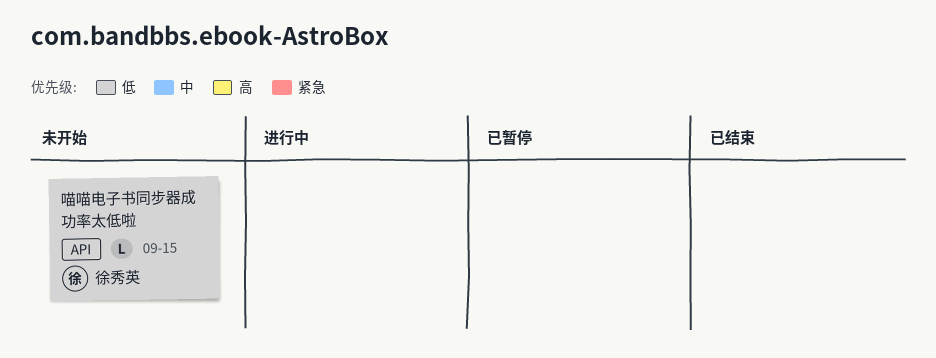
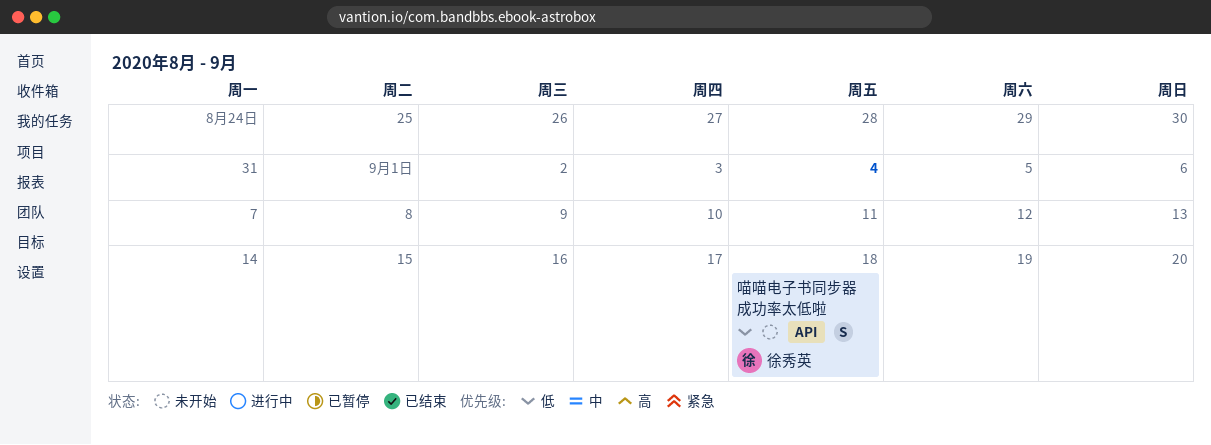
喵喵电子书同步器成功率太低啦, estimate: L -> S
喵喵电子书同步器成功率太低啦, due: Sep 15 -> Sep 18

